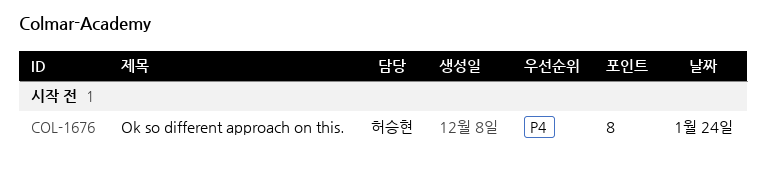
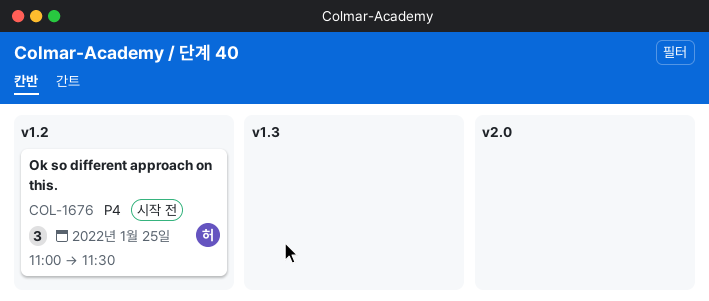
COL-1676, estimate: 8 -> 3
COL-1676, day: Jan 24 -> Jan 25

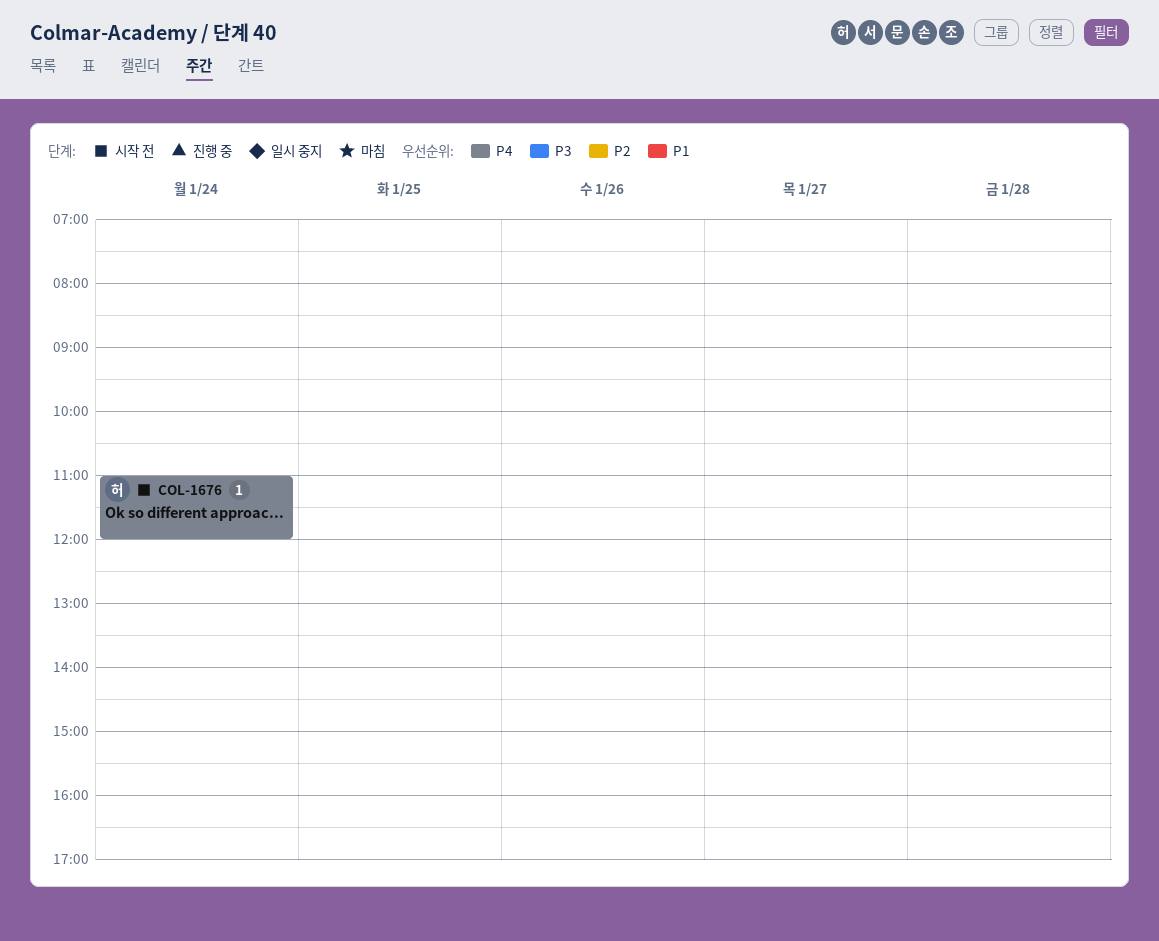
COL-1676, estimate: 3 -> 1
COL-1676, day: Jan 25 -> Jan 24
COL-1676, ends: 11:30 -> 12:00

